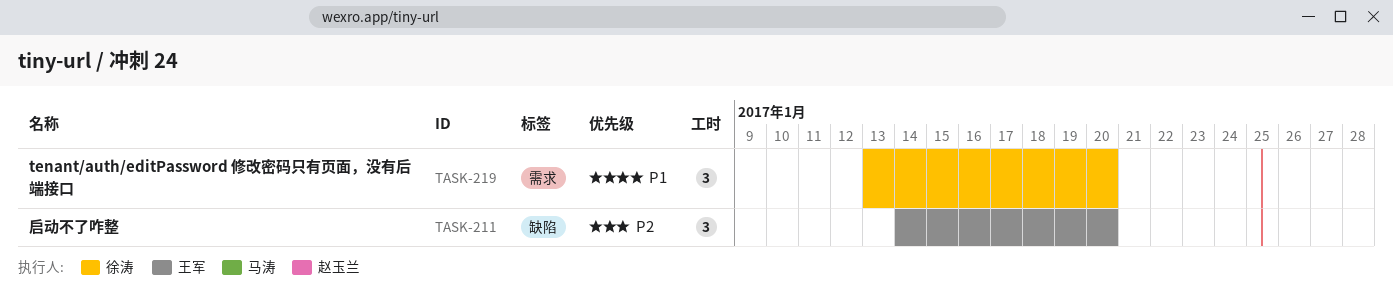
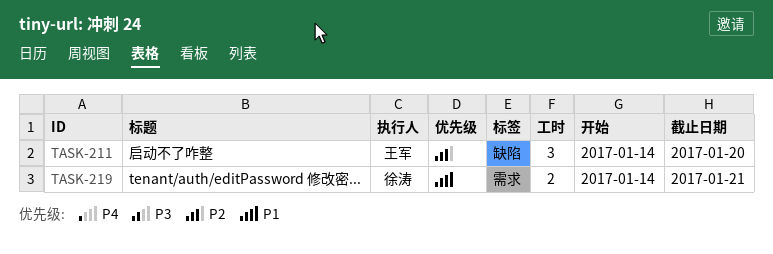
TASK-219, estimate: 3 -> 2
TASK-219, start: Jan 13 -> Jan 14
TASK-219, due: Jan 20 -> Jan 21

